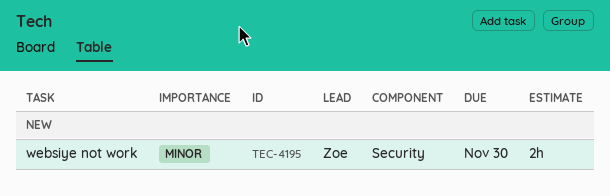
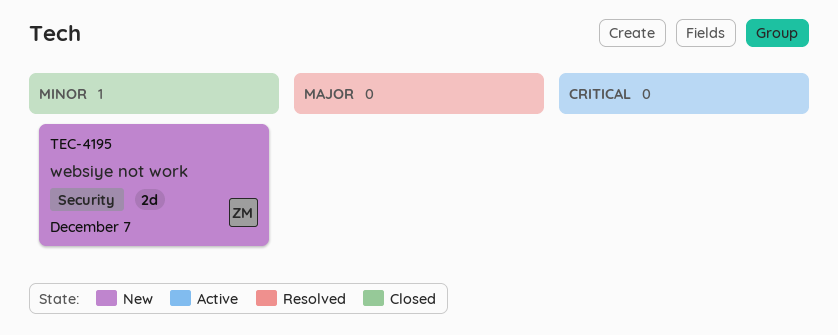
TEC-4195, estimate: 2h -> 2d
TEC-4195, due: Nov 30 -> Dec 7

